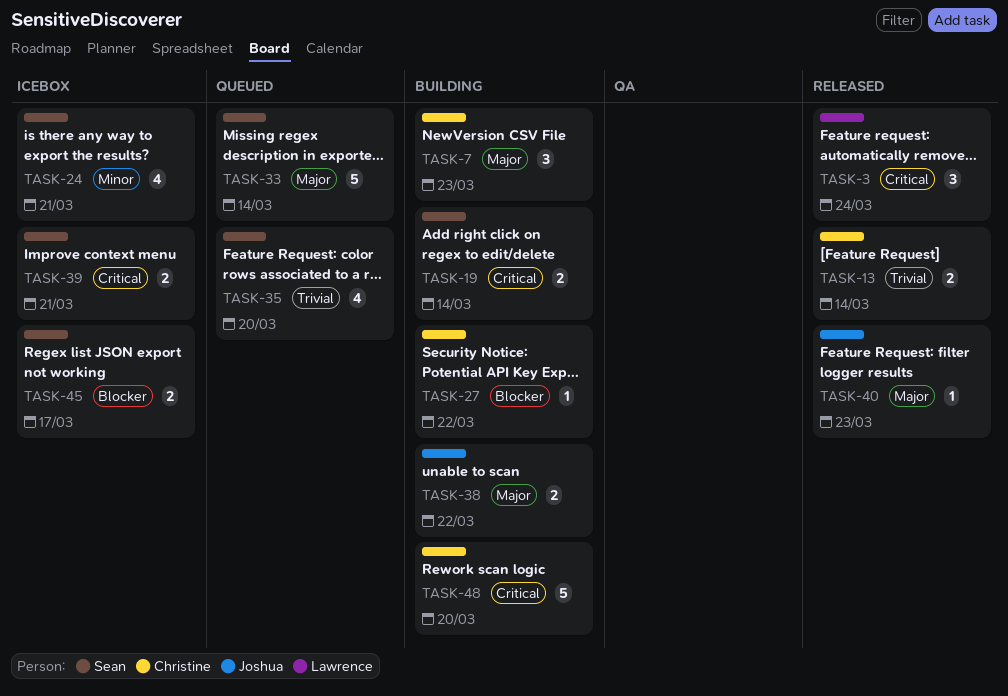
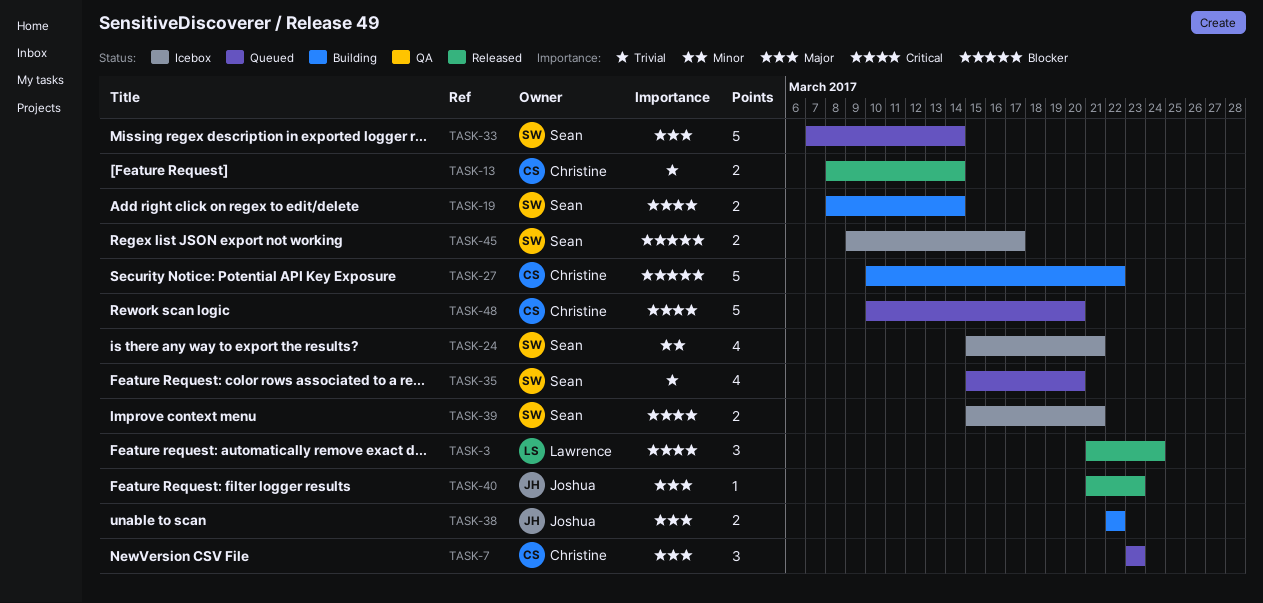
TASK-7, status: Building -> Queued
TASK-27, estimate: 1 -> 5
TASK-48, status: Building -> Queued

